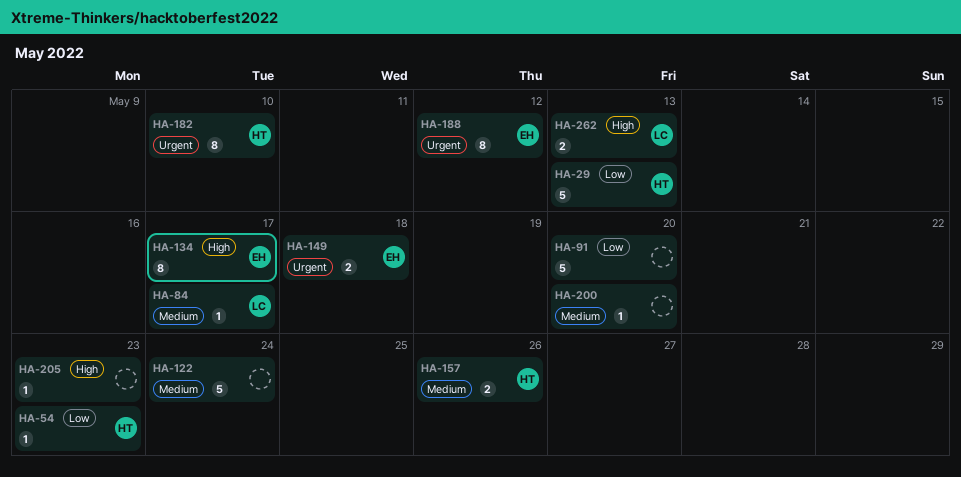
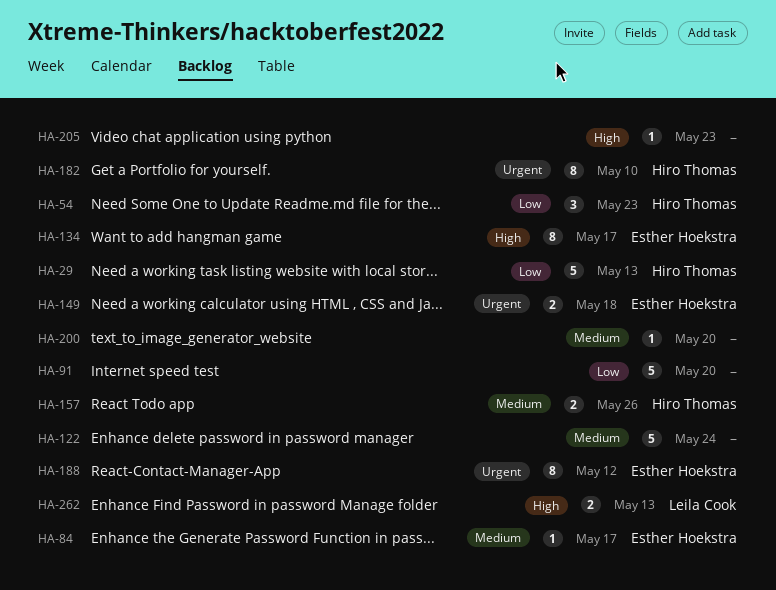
HA-54, estimate: 1 -> 3
HA-84, owner: Leila Cook -> Esther Hoekstra

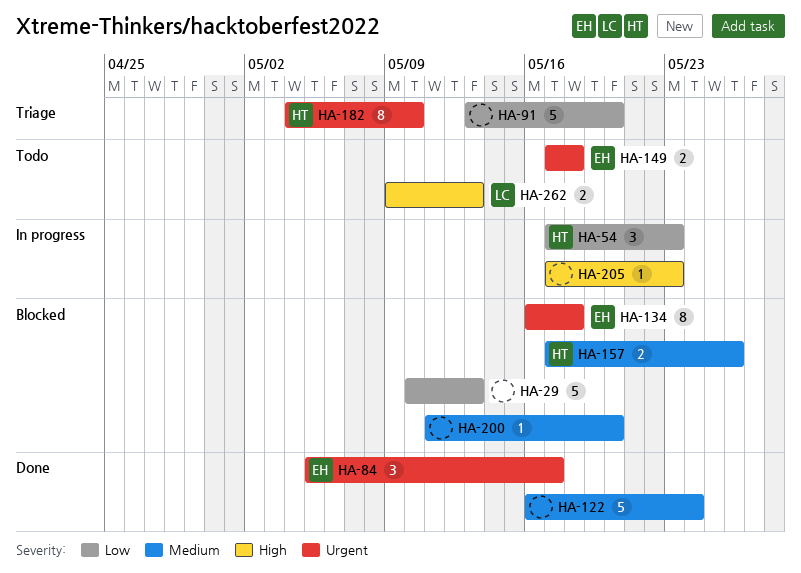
HA-29, owner: Hiro Thomas -> none
HA-84, priority: Medium -> Urgent
HA-84, estimate: 1 -> 3
HA-134, priority: High -> Urgent
HA-134, due: May 17 -> May 18
HA-188: present -> none

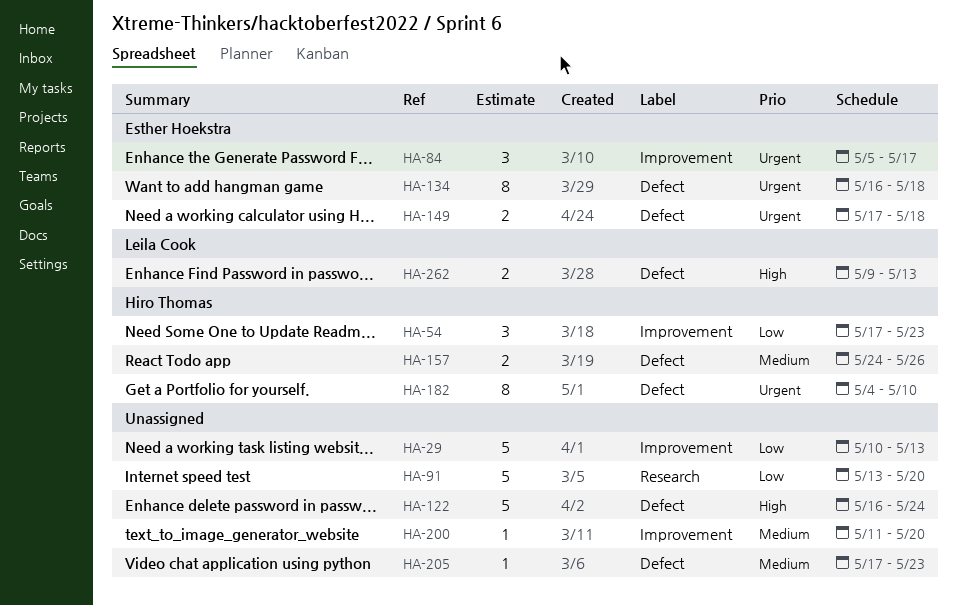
HA-122, priority: Medium -> High
HA-157, start: May 17 -> May 24
HA-205, priority: High -> Medium

